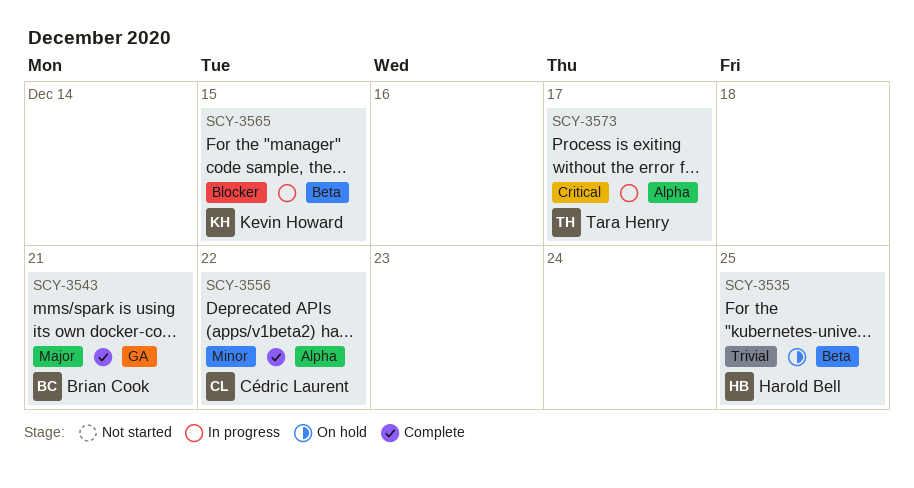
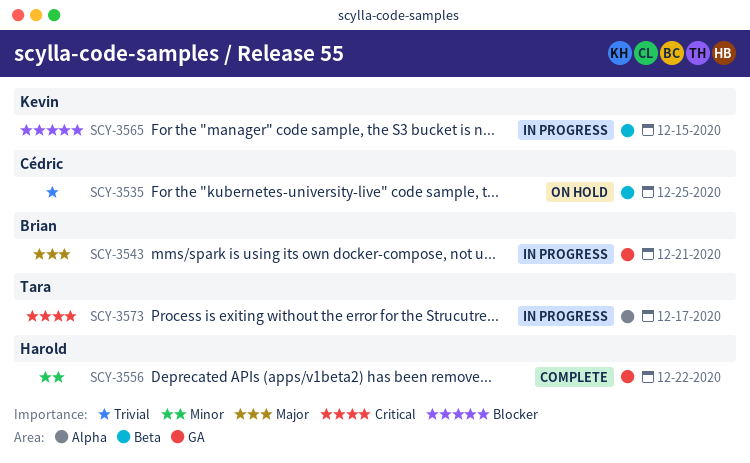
SCY-3535, owner: Harold Bell -> Cédric Laurent
SCY-3543, status: Complete -> In progress
SCY-3556, owner: Cédric Laurent -> Harold Bell
SCY-3556, label: Alpha -> GA

